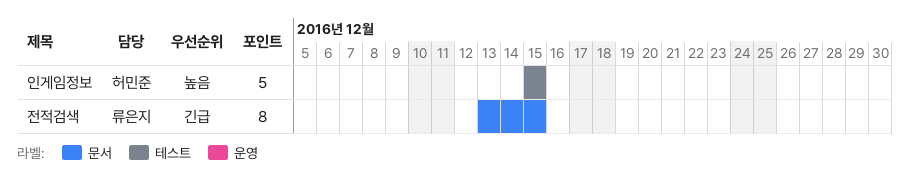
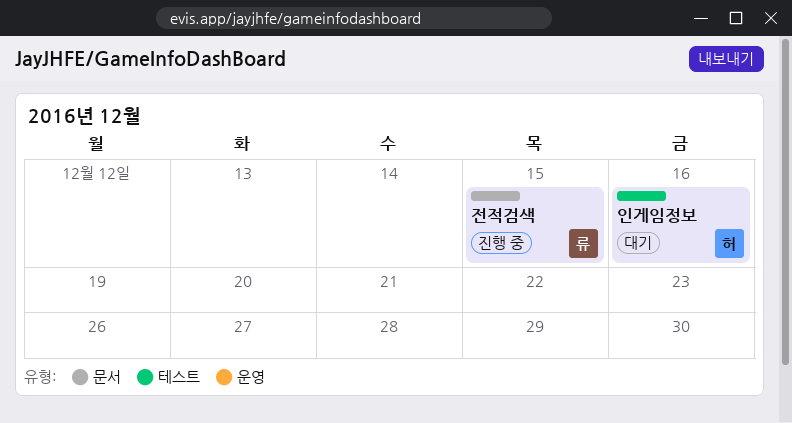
인게임정보, due: Dec 15 -> Dec 16

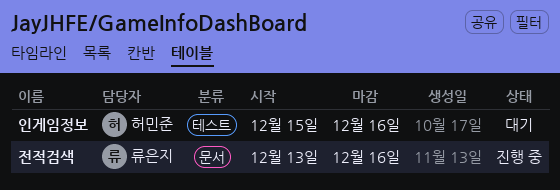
전적검색, due: Dec 15 -> Dec 16

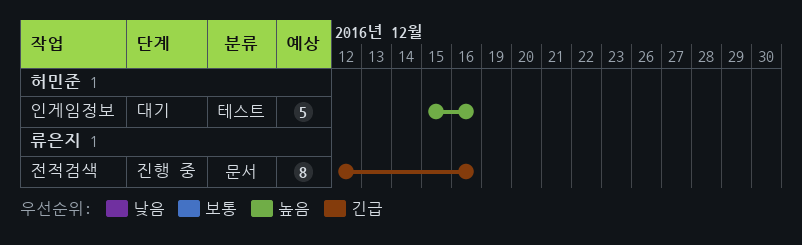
전적검색, start: Dec 13 -> Dec 12

